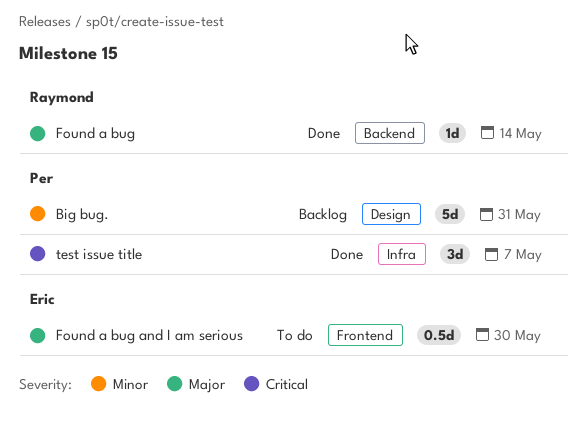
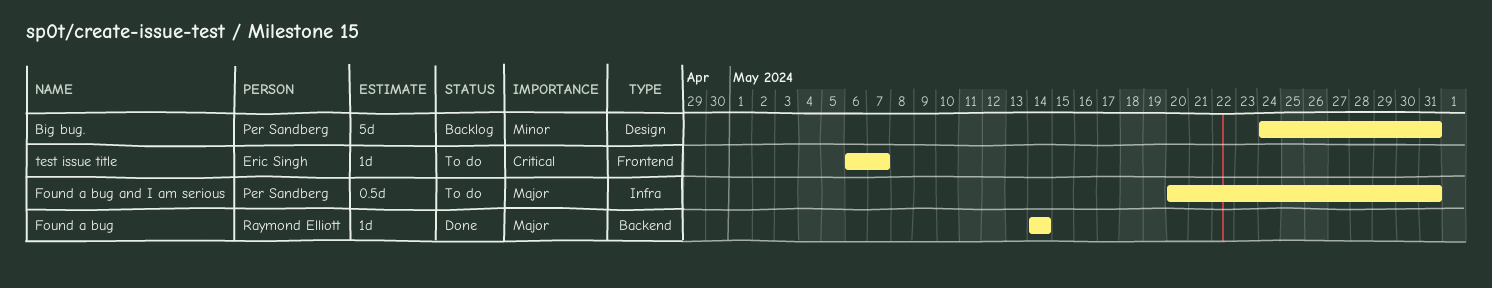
Found a bug and I am serious, owner: Eric Singh -> Per Sandberg
Found a bug and I am serious, label: Frontend -> Infra
Found a bug and I am serious, due: May 30 -> May 31
test issue title, status: Done -> To do
test issue title, owner: Per Sandberg -> Eric Singh
test issue title, label: Infra -> Frontend
test issue title, estimate: 3d -> 1d

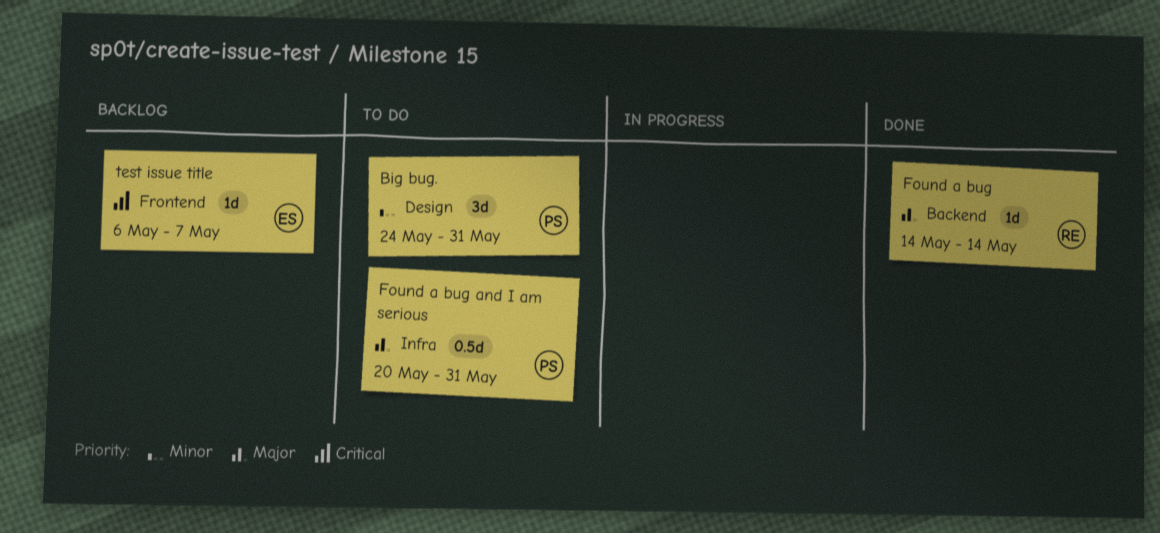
Big bug., status: Backlog -> To do
Big bug., estimate: 5d -> 3d
test issue title, status: To do -> Backlog

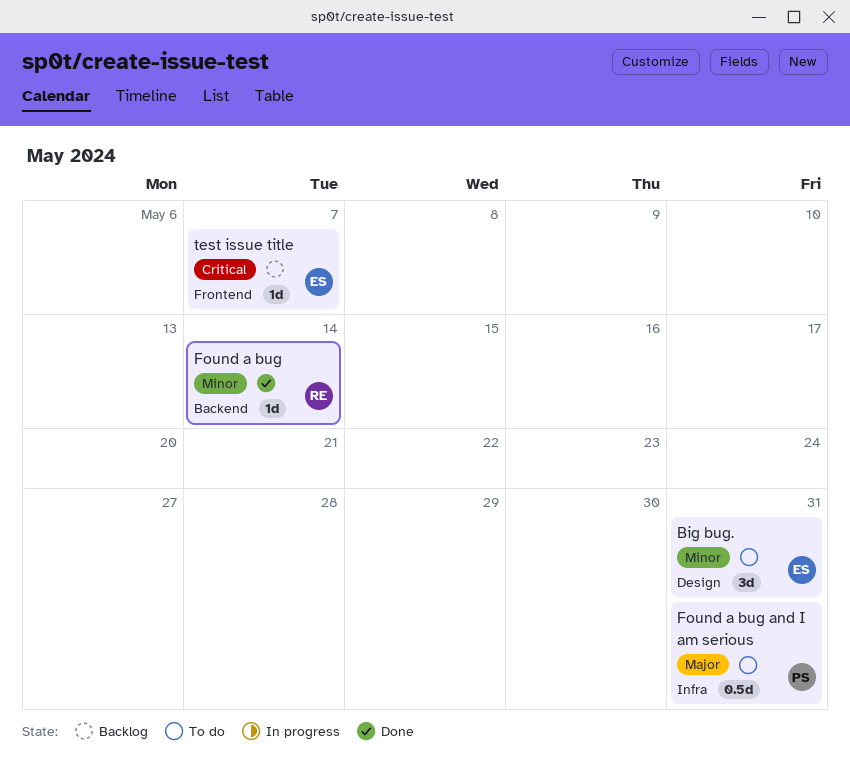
Big bug., owner: PS -> ES
Found a bug, priority: Major -> Minor

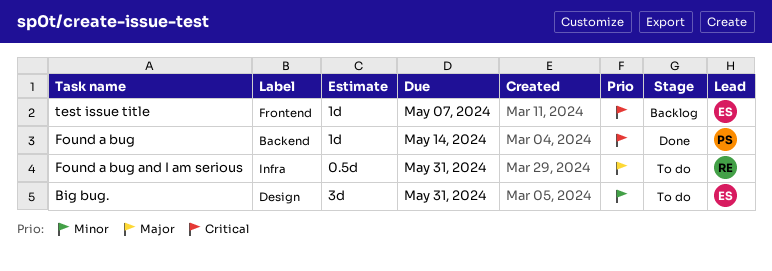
Found a bug, owner: RE -> PS
Found a bug, priority: Minor -> Critical
Found a bug and I am serious, owner: PS -> RE

